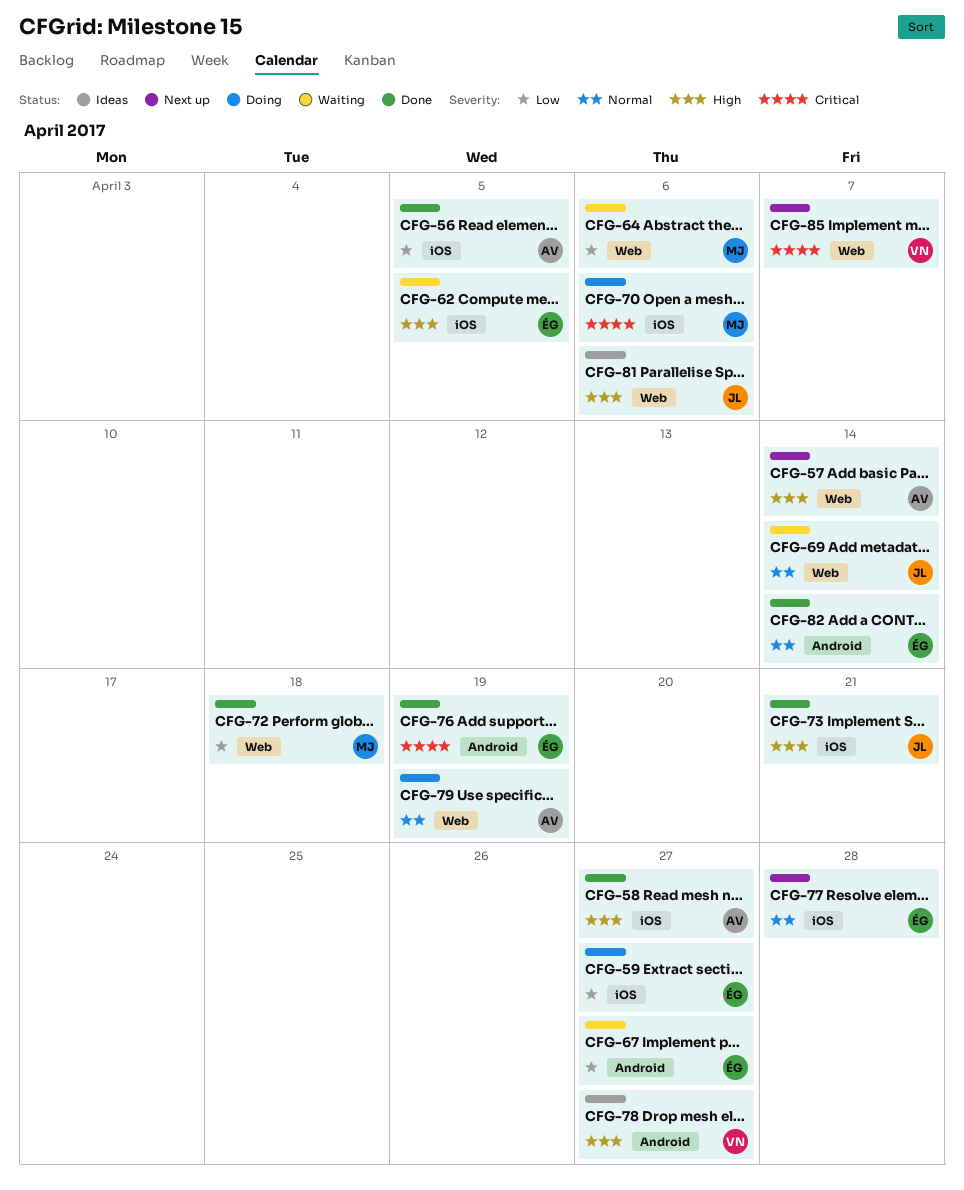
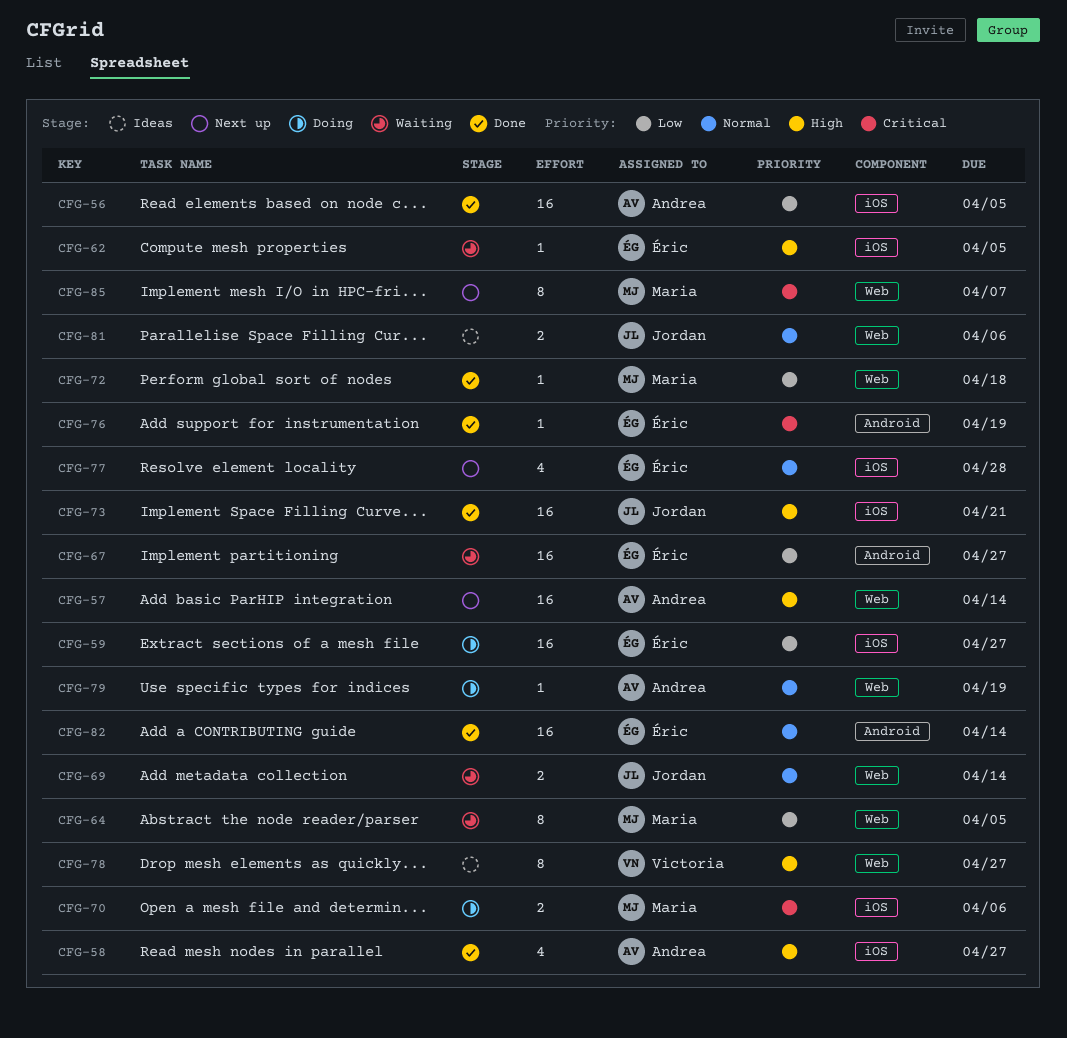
CFG-64, due: Apr 6 -> Apr 5
CFG-78, label: Android -> Web
CFG-81, priority: High -> Normal
CFG-85, owner: Victoria -> Maria

